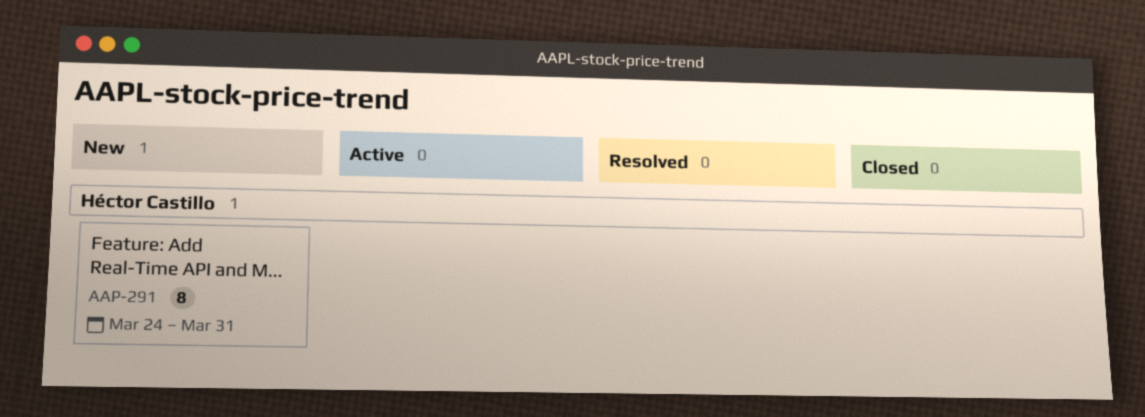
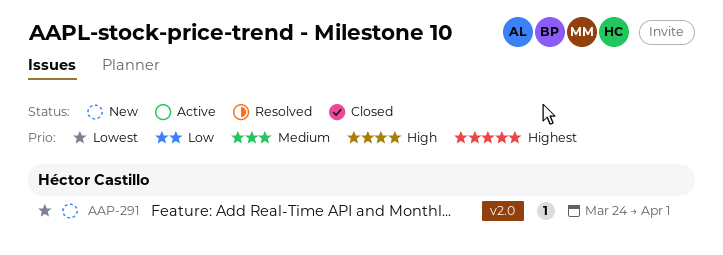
AAP-291, estimate: 8 -> 1
AAP-291, due: Mar 31 -> Apr 1

